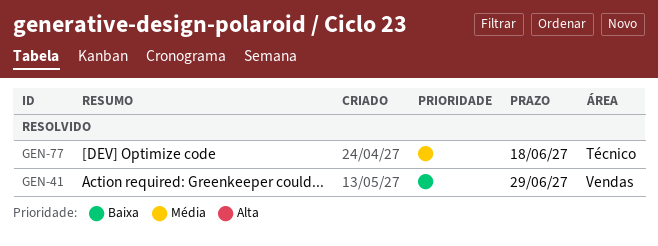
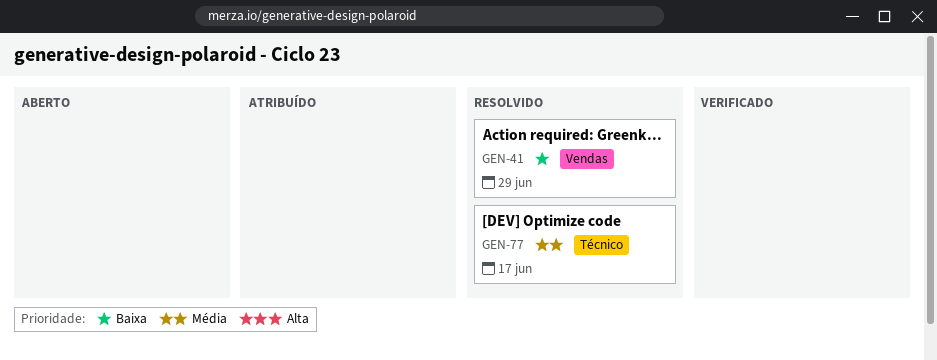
GEN-77, due: Jun 18 -> Jun 17

